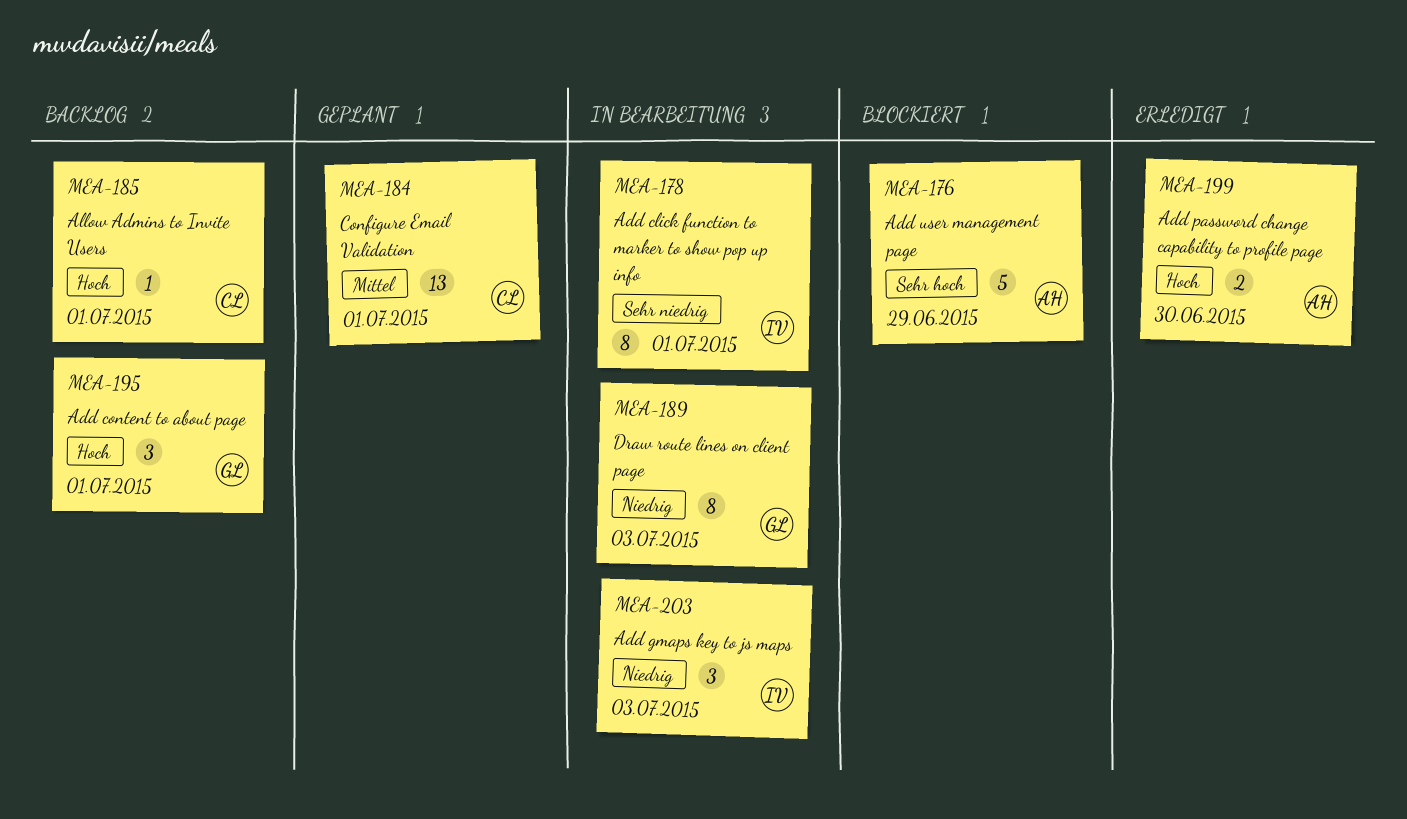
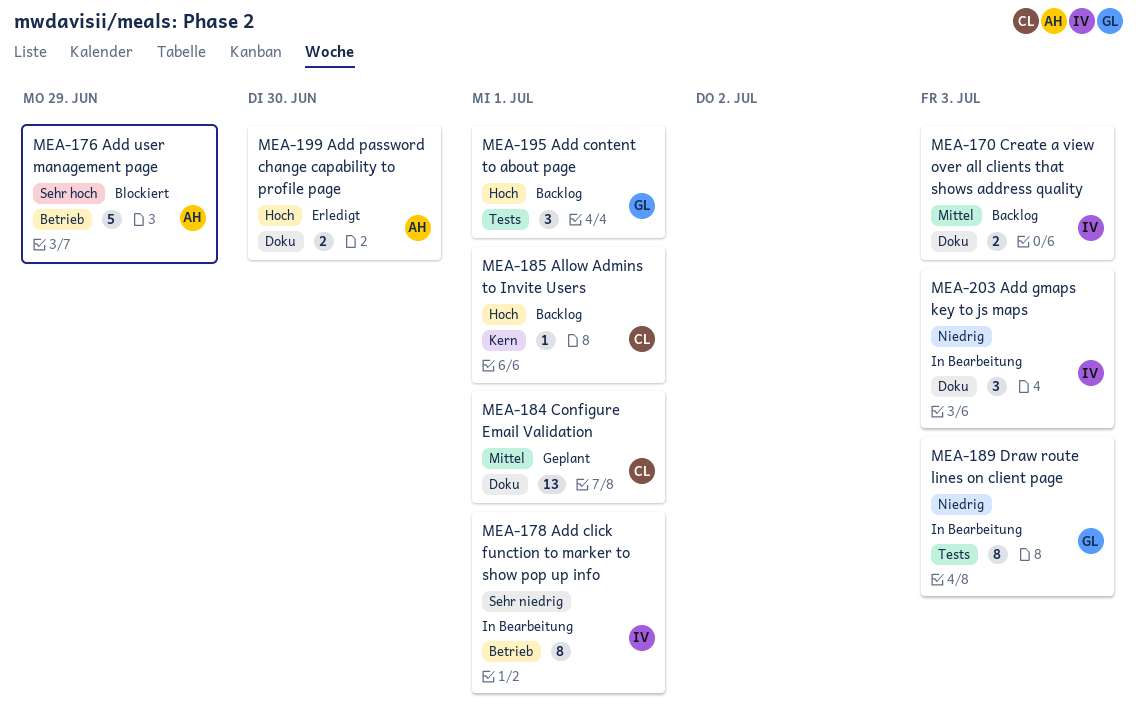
MEA-170: none -> present

